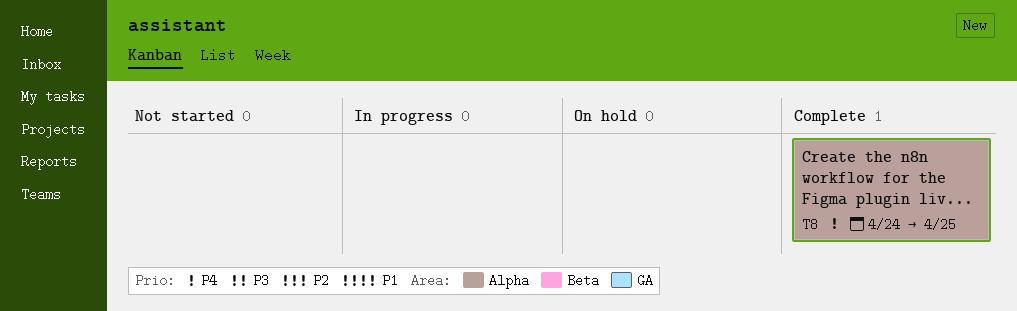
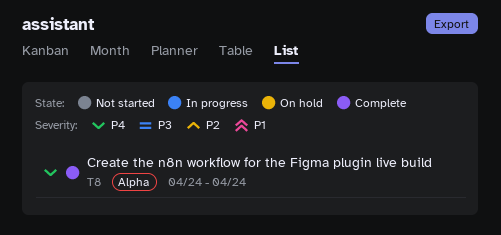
T8, due: Apr 25 -> Apr 24

